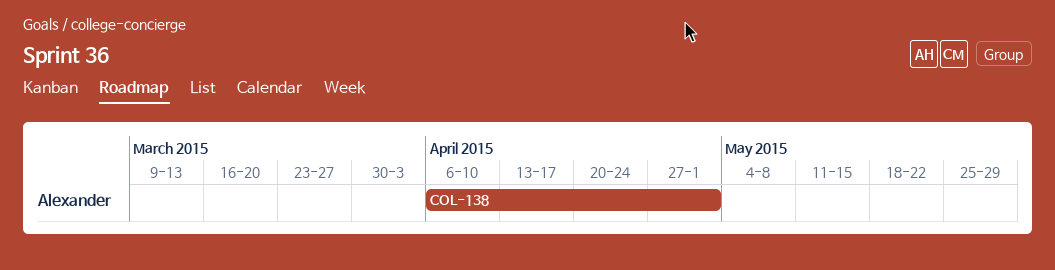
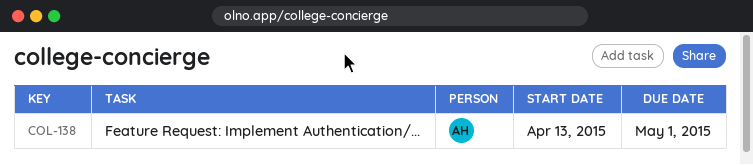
COL-138, start: Apr 6 -> Apr 13

